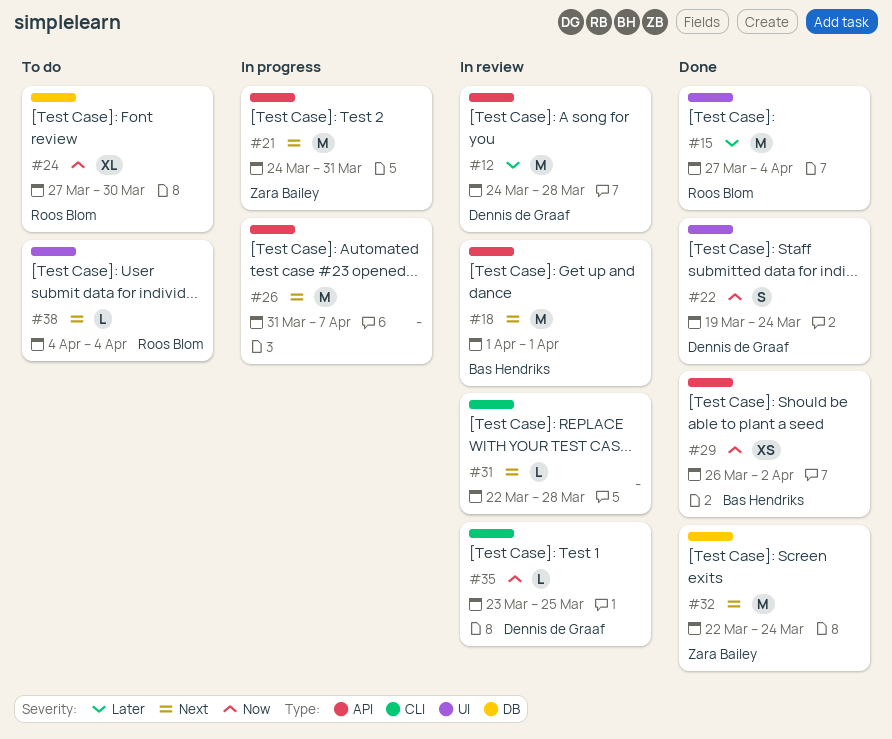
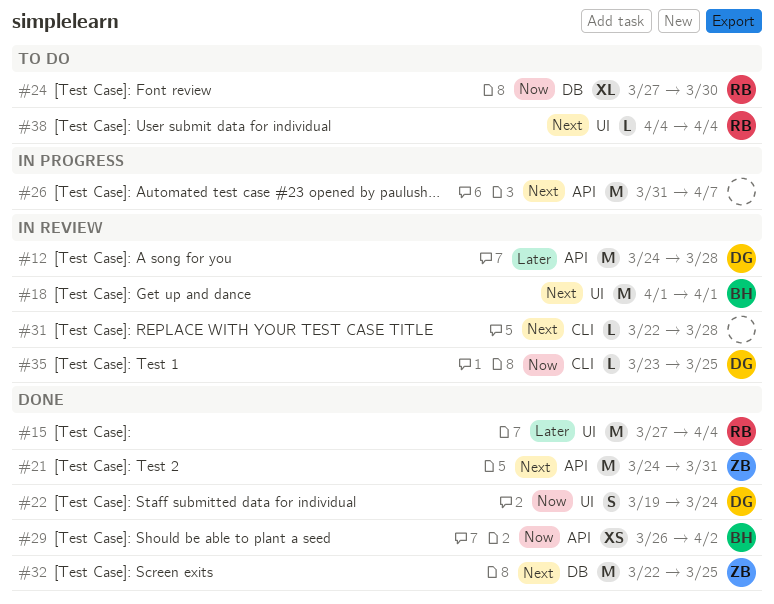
#18, label: API -> UI
#21, status: In progress -> Done
#32, due: Mar 24 -> Mar 25

